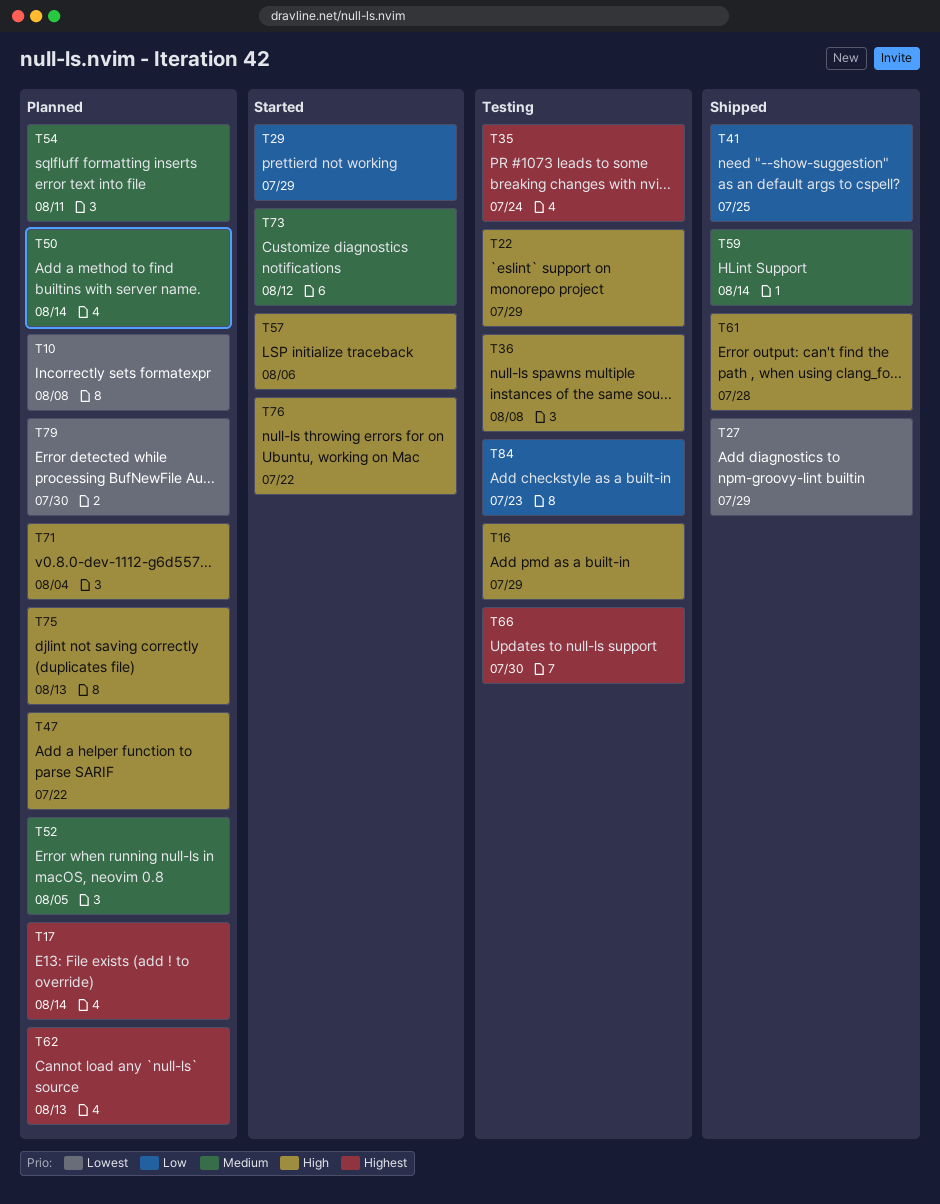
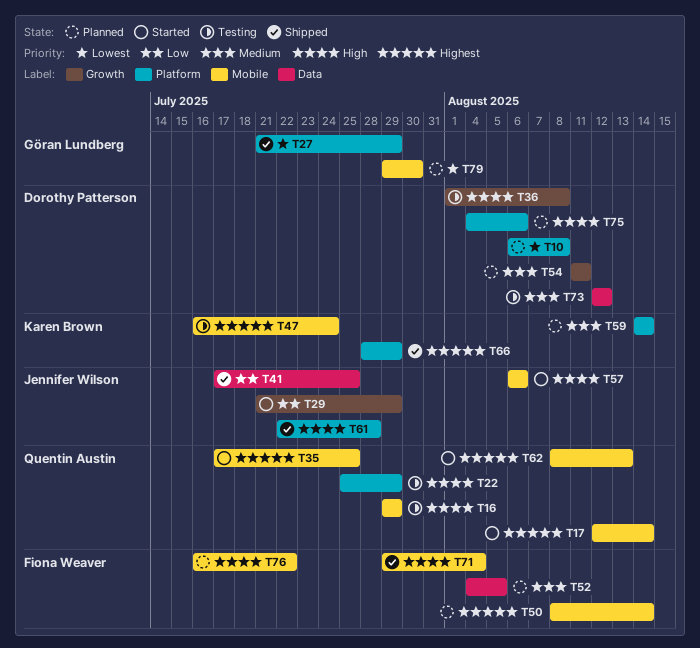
T17, status: Planned -> Started
T35, status: Testing -> Started
T35, due: Jul 24 -> Jul 25
T47, status: Planned -> Testing
T47, priority: High -> Highest
T47, due: Jul 22 -> Jul 24
T50, priority: Medium -> Highest
T59, status: Shipped -> Planned
T62, status: Planned -> Started
T66, status: Testing -> Shipped
T66, due: Jul 30 -> Jul 29
T71, status: Planned -> Shipped
T73, status: Started -> Testing
T75, due: Aug 13 -> Aug 6
T76, status: Started -> Planned
T84: present -> none

